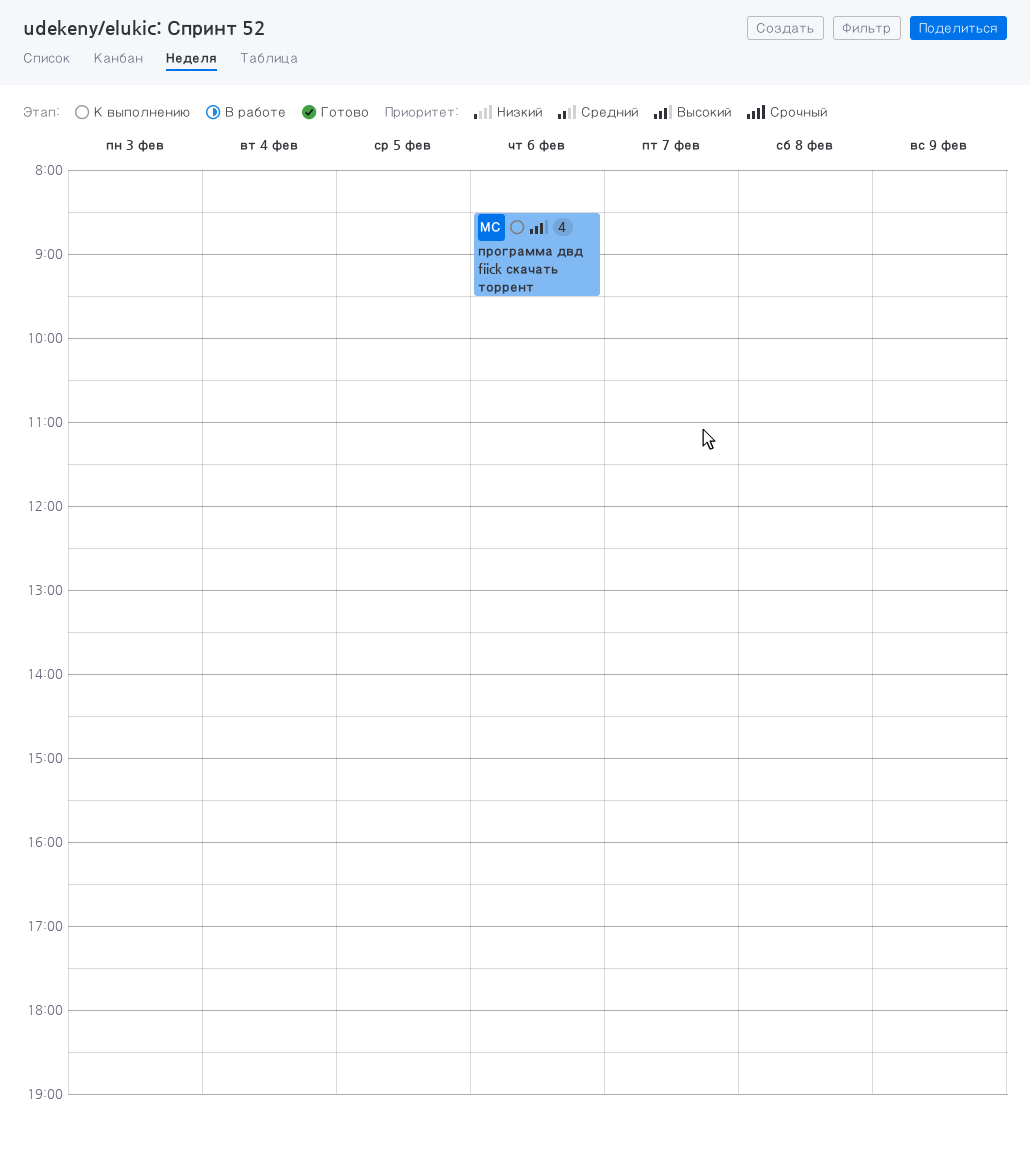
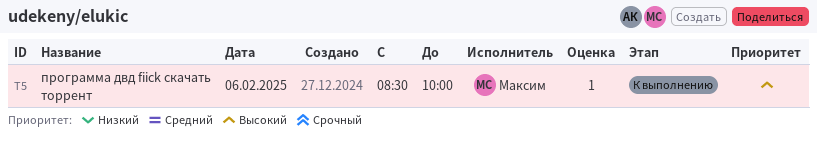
программа двд fiick скачать торрент, estimate: 4 -> 1
программа двд fiick скачать торрент, ends: 09:30 -> 10:00

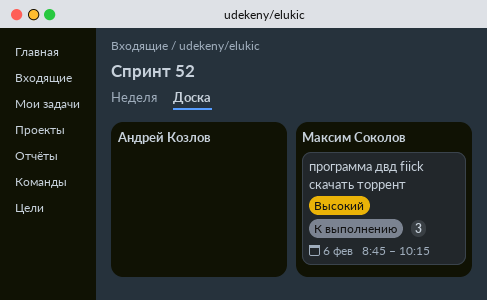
программа двд fiick скачать торрент, estimate: 1 -> 3
программа двд fiick скачать торрент, begins: 08:30 -> 08:45
программа двд fiick скачать торрент, ends: 10:00 -> 10:15

